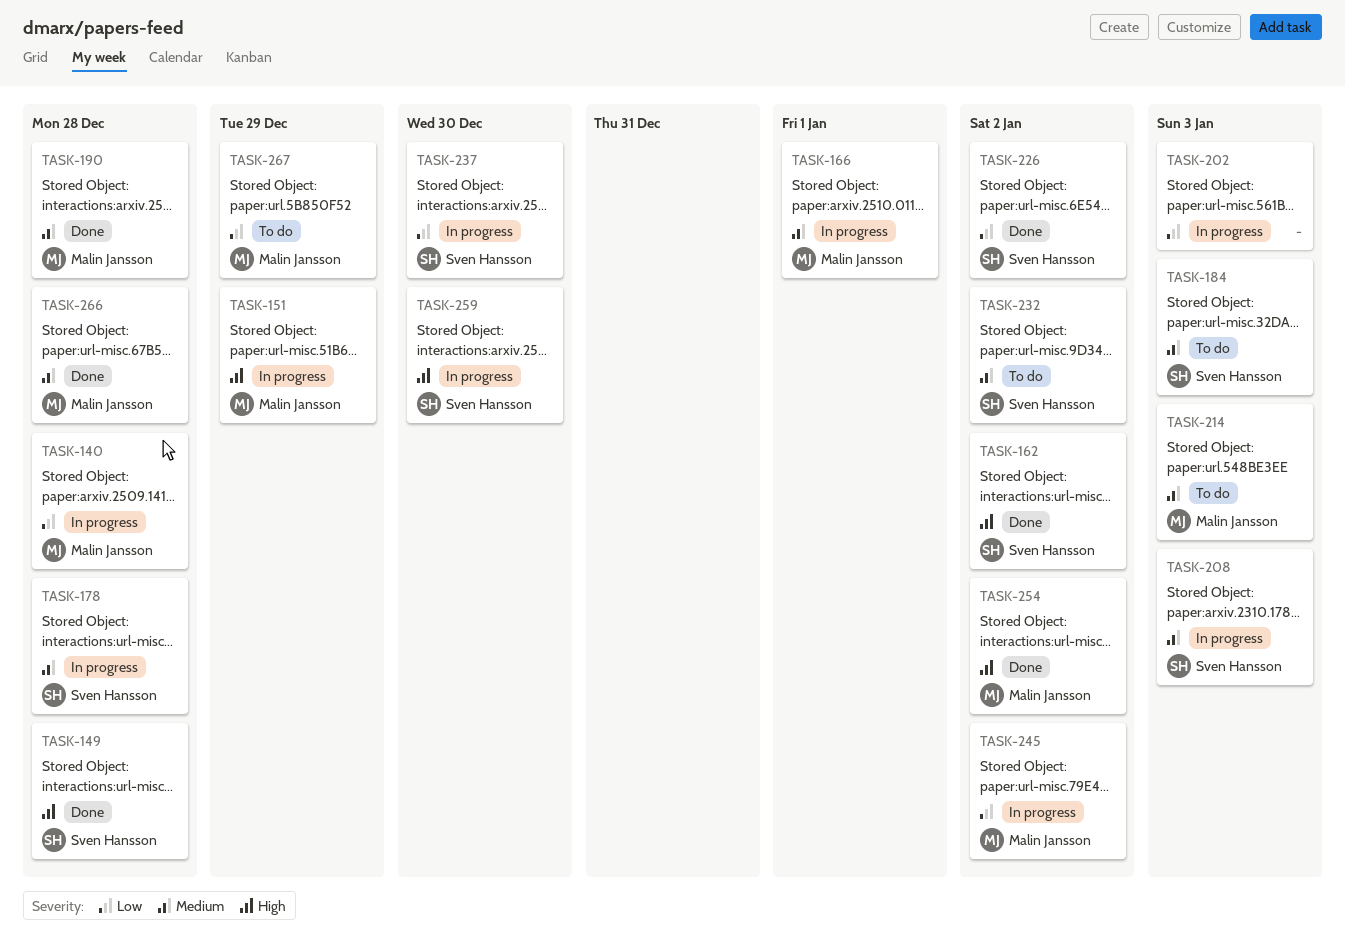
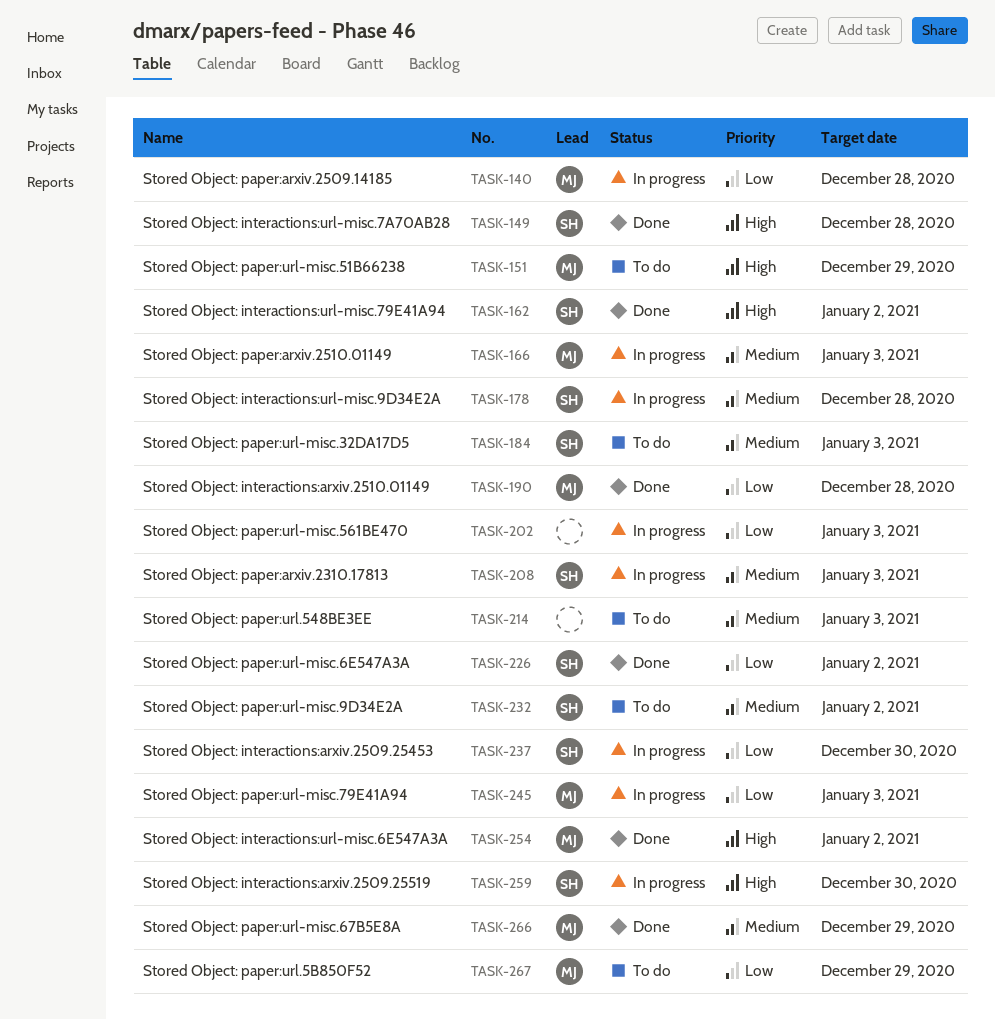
TASK-151, status: In progress -> To do
TASK-166, due: Jan 1 -> Jan 3
TASK-190, priority: Medium -> Low
TASK-214, owner: Malin Jansson -> none
TASK-245, due: Jan 2 -> Jan 3
TASK-266, due: Dec 28 -> Dec 29

